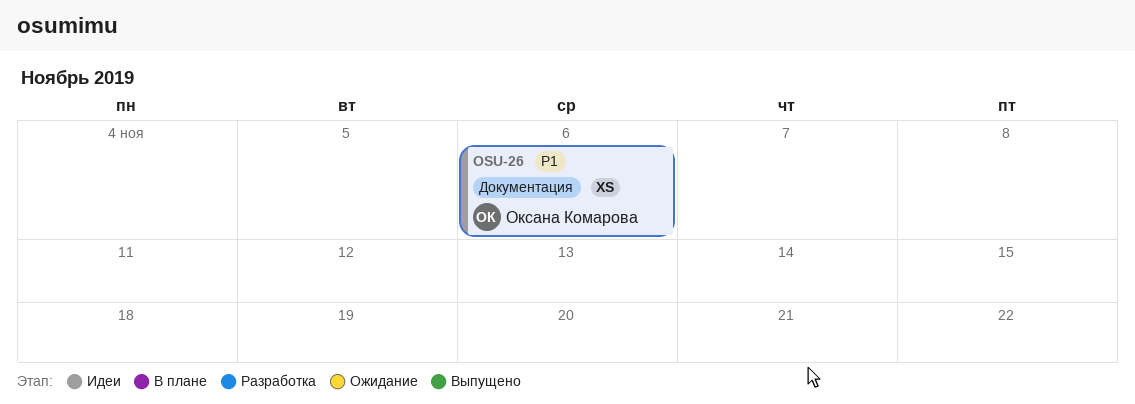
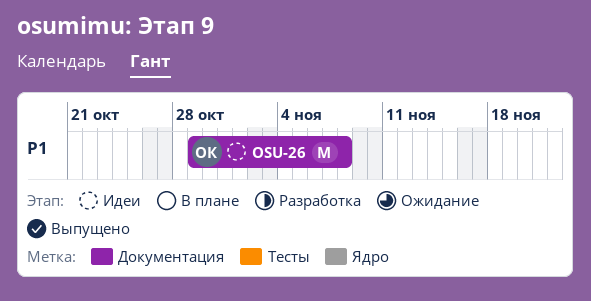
OSU-26, estimate: XS -> M
OSU-26, due: Nov 6 -> Nov 8

